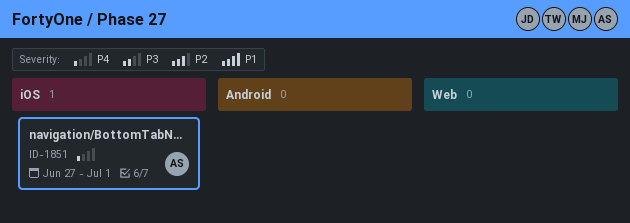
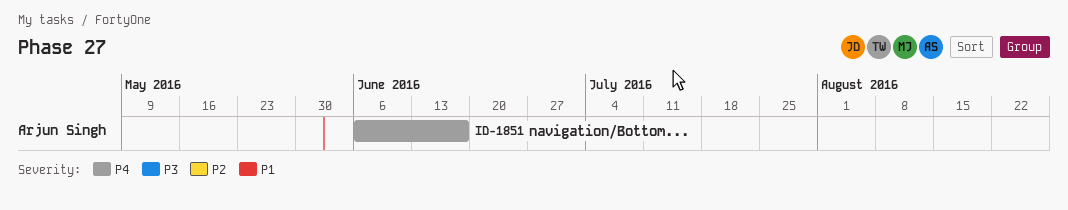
ID-1851, start: Jun 27 -> Jun 6
ID-1851, due: Jul 1 -> Jun 17

